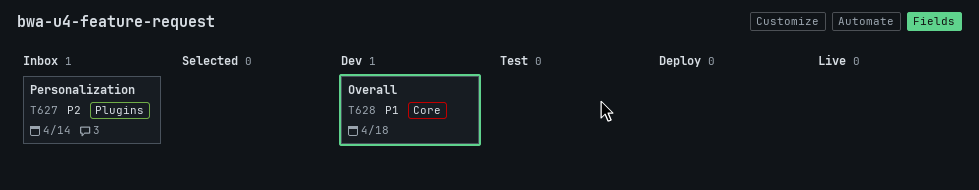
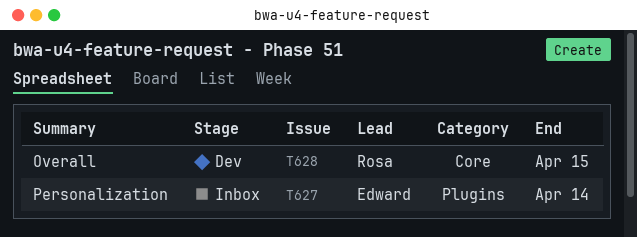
T628, due: Apr 18 -> Apr 15

